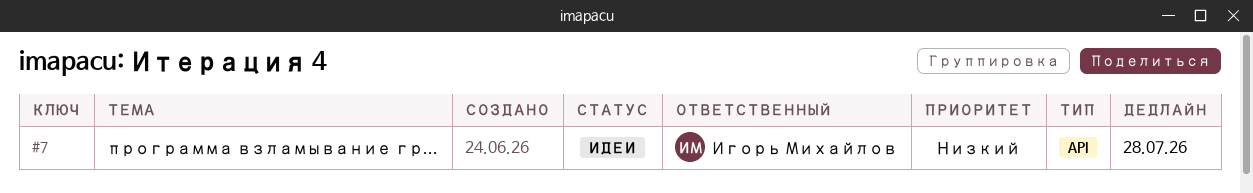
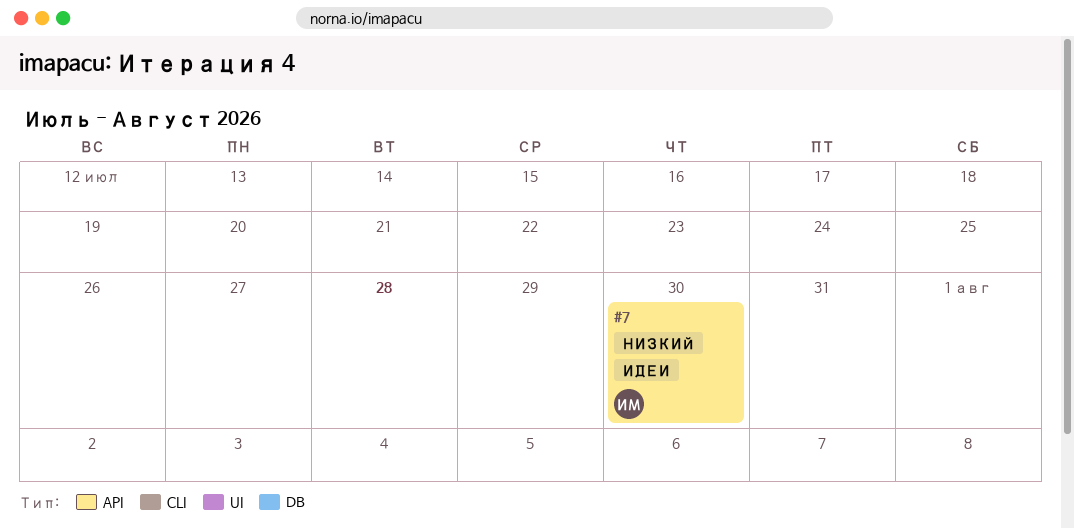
#7, due: Jul 28 -> Jul 30

